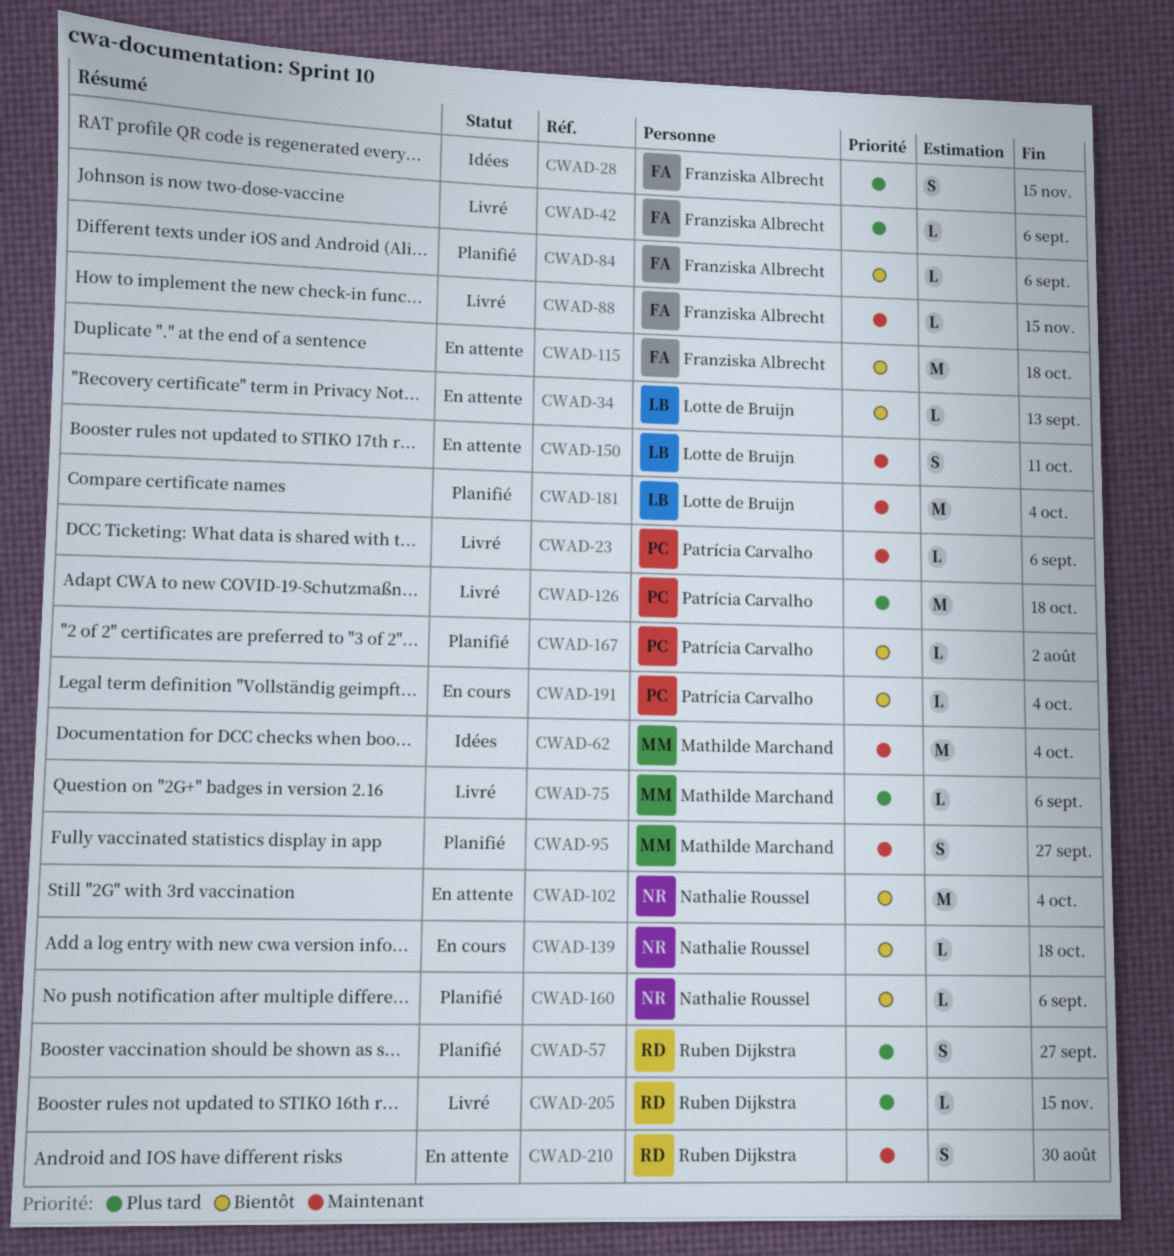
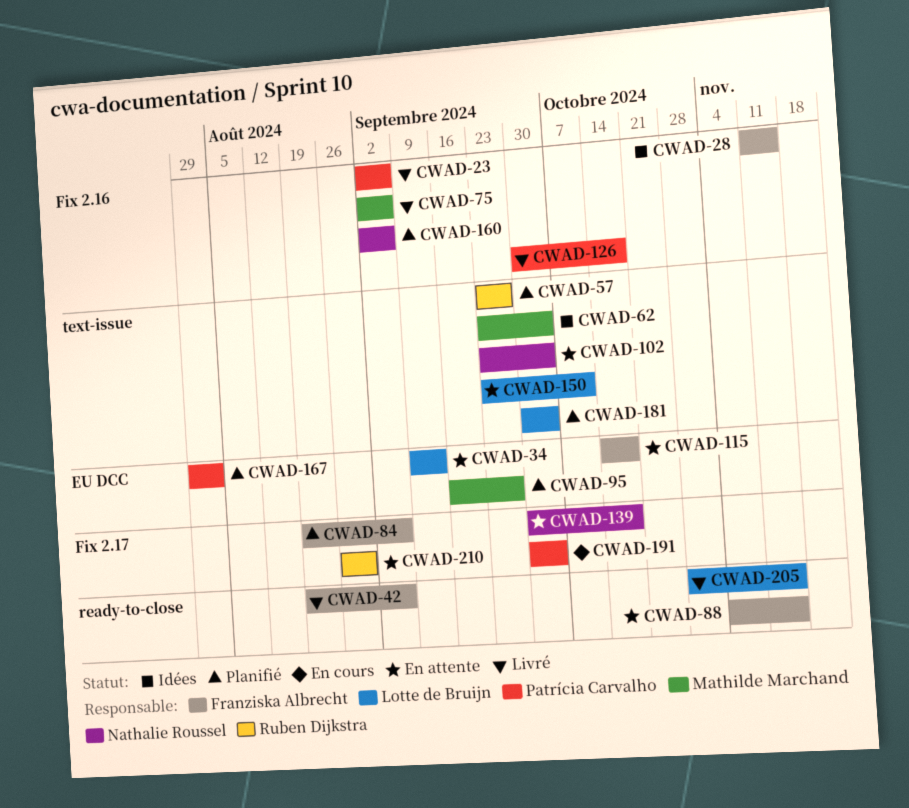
CWAD-88, status: Livré -> En attente
CWAD-139, status: En cours -> En attente
CWAD-205, owner: Ruben Dijkstra -> Lotte de Bruijn

